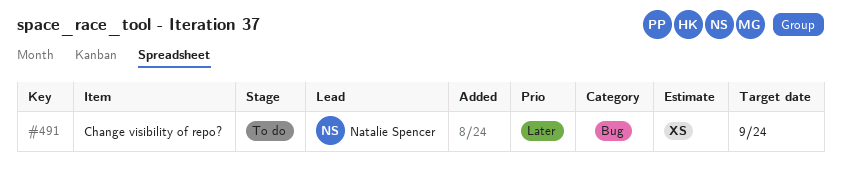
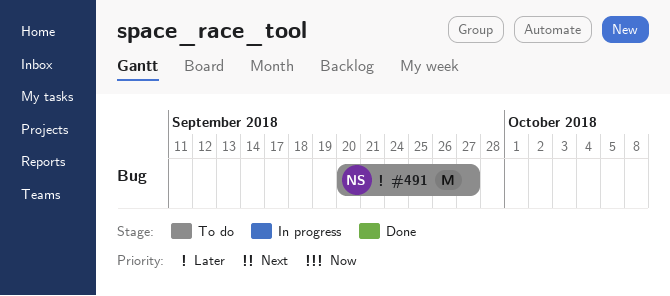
#491, estimate: XS -> M
#491, due: Sep 24 -> Sep 27

